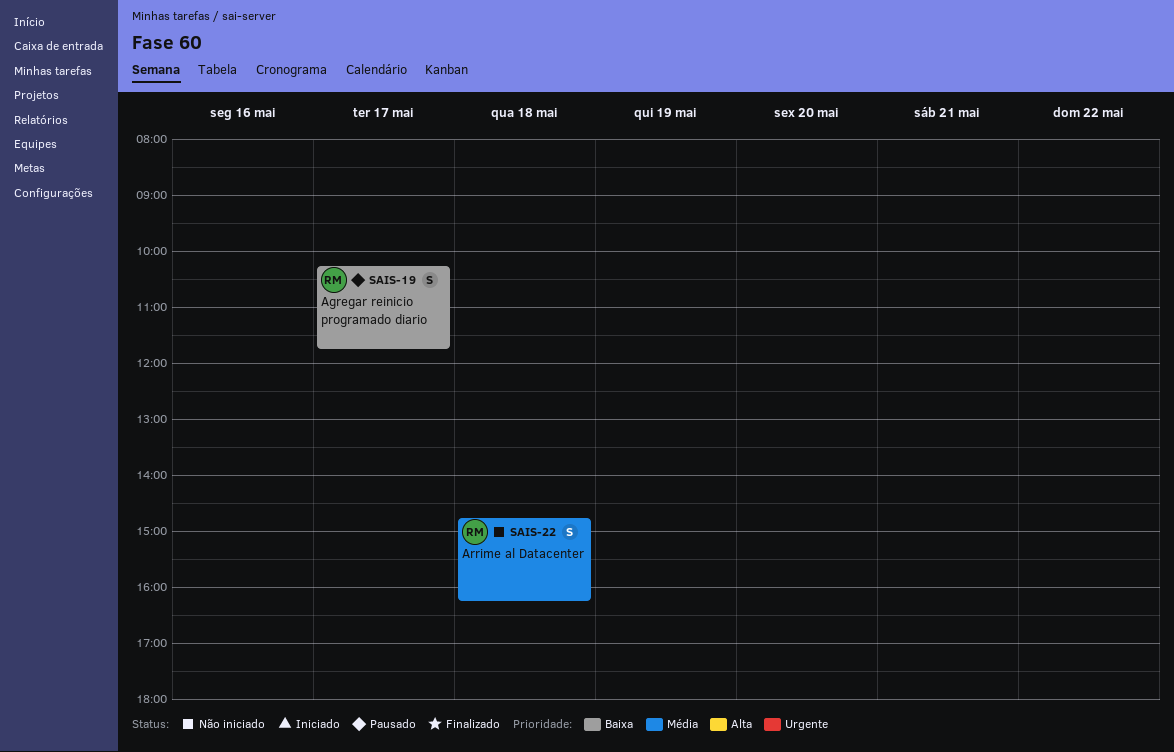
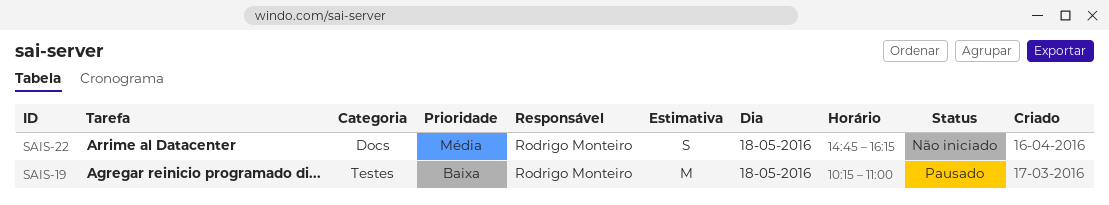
SAIS-19, estimate: S -> M
SAIS-19, day: May 17 -> May 18
SAIS-19, ends: 11:45 -> 11:00

